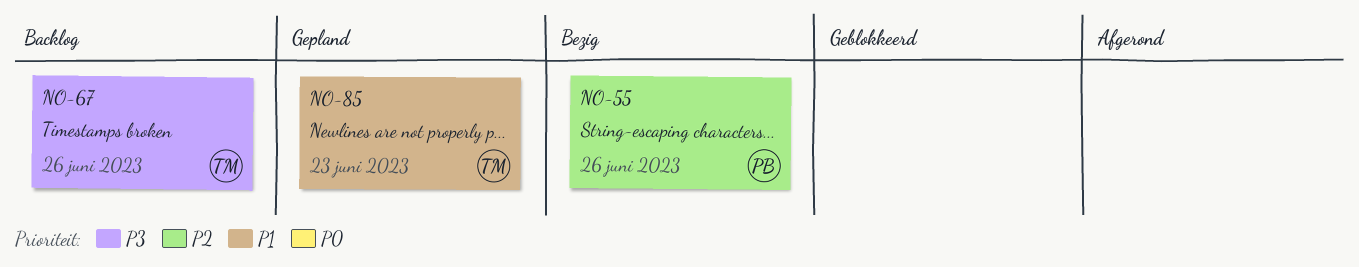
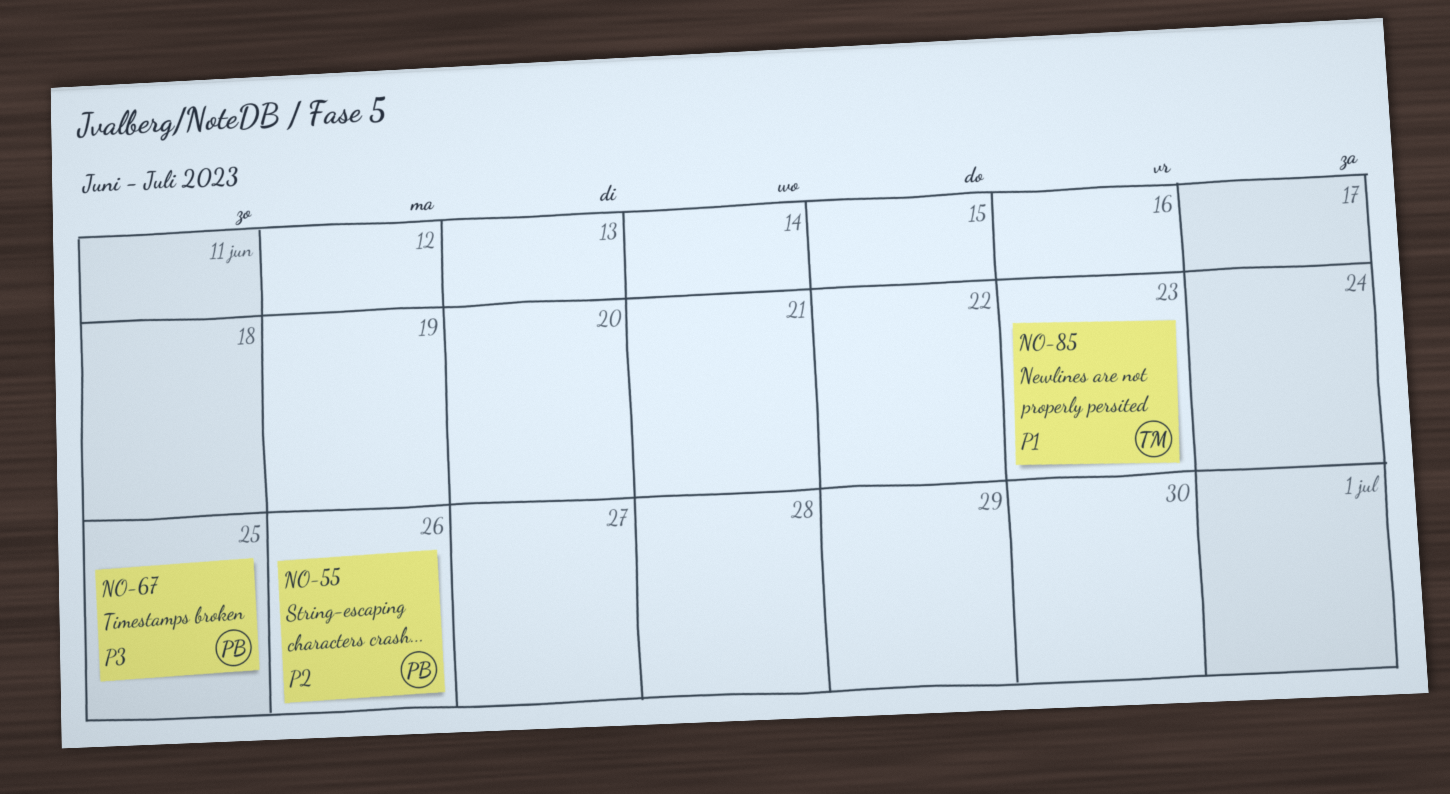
NO-67, owner: TM -> PB
NO-67, due: Jun 26 -> Jun 25

